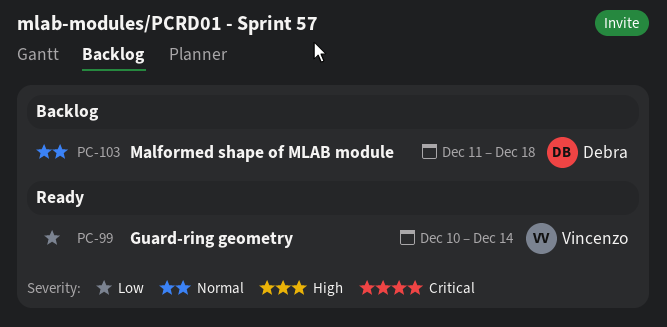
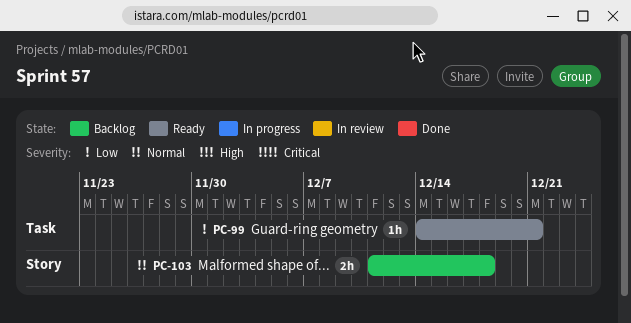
PC-99, start: Dec 10 -> Dec 14
PC-99, due: Dec 14 -> Dec 21

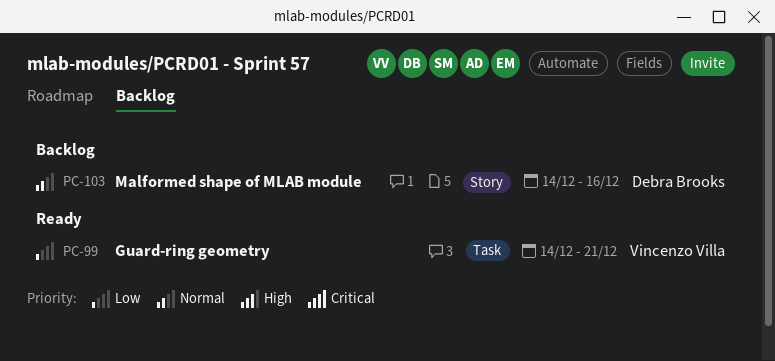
PC-103, start: Dec 11 -> Dec 14
PC-103, due: Dec 18 -> Dec 16

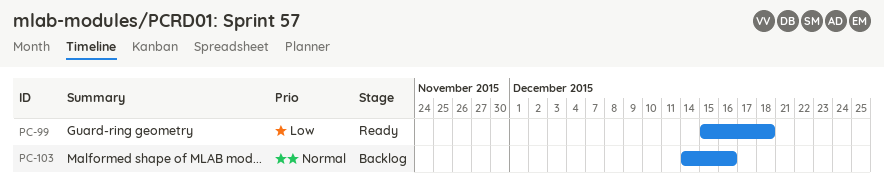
PC-99, start: Dec 14 -> Dec 15
PC-99, due: Dec 21 -> Dec 18

